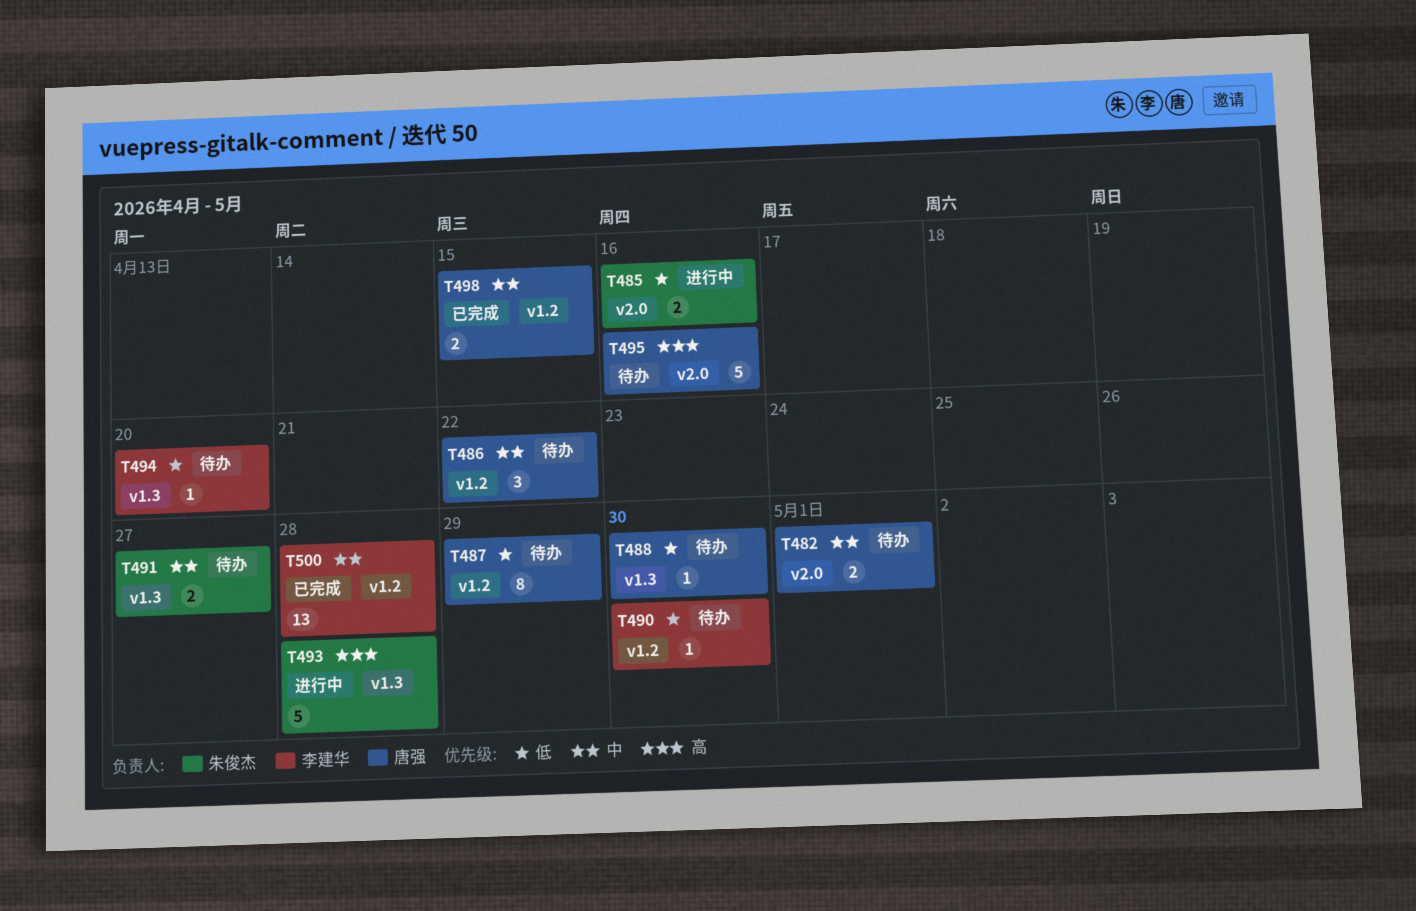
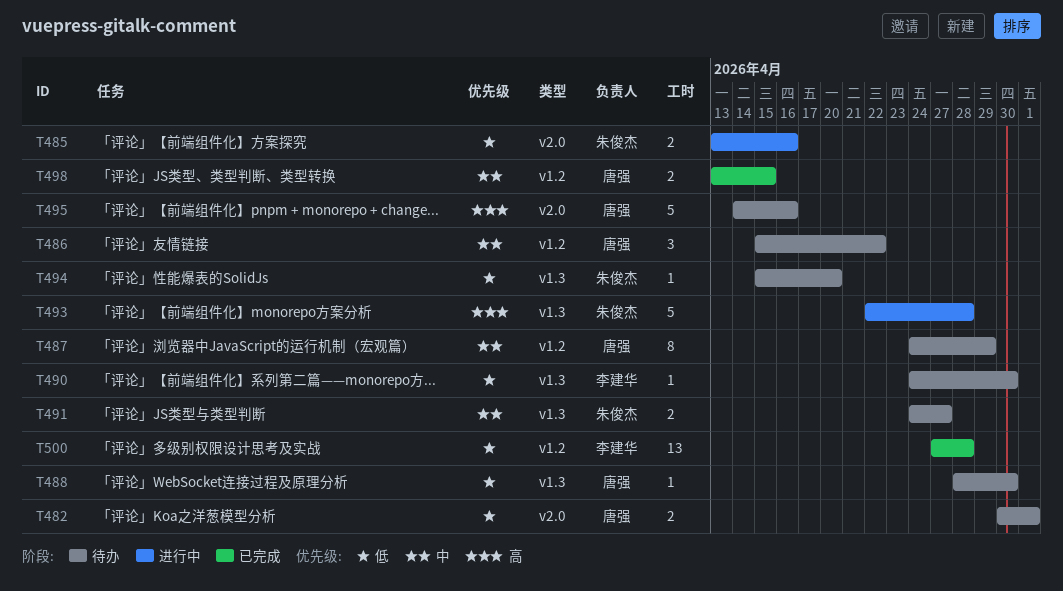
T482, priority: 中 -> 低
T487, priority: 低 -> 中
T490, label: v1.2 -> v1.3
T494, owner: 李建华 -> 朱俊杰
T500, priority: 中 -> 低

